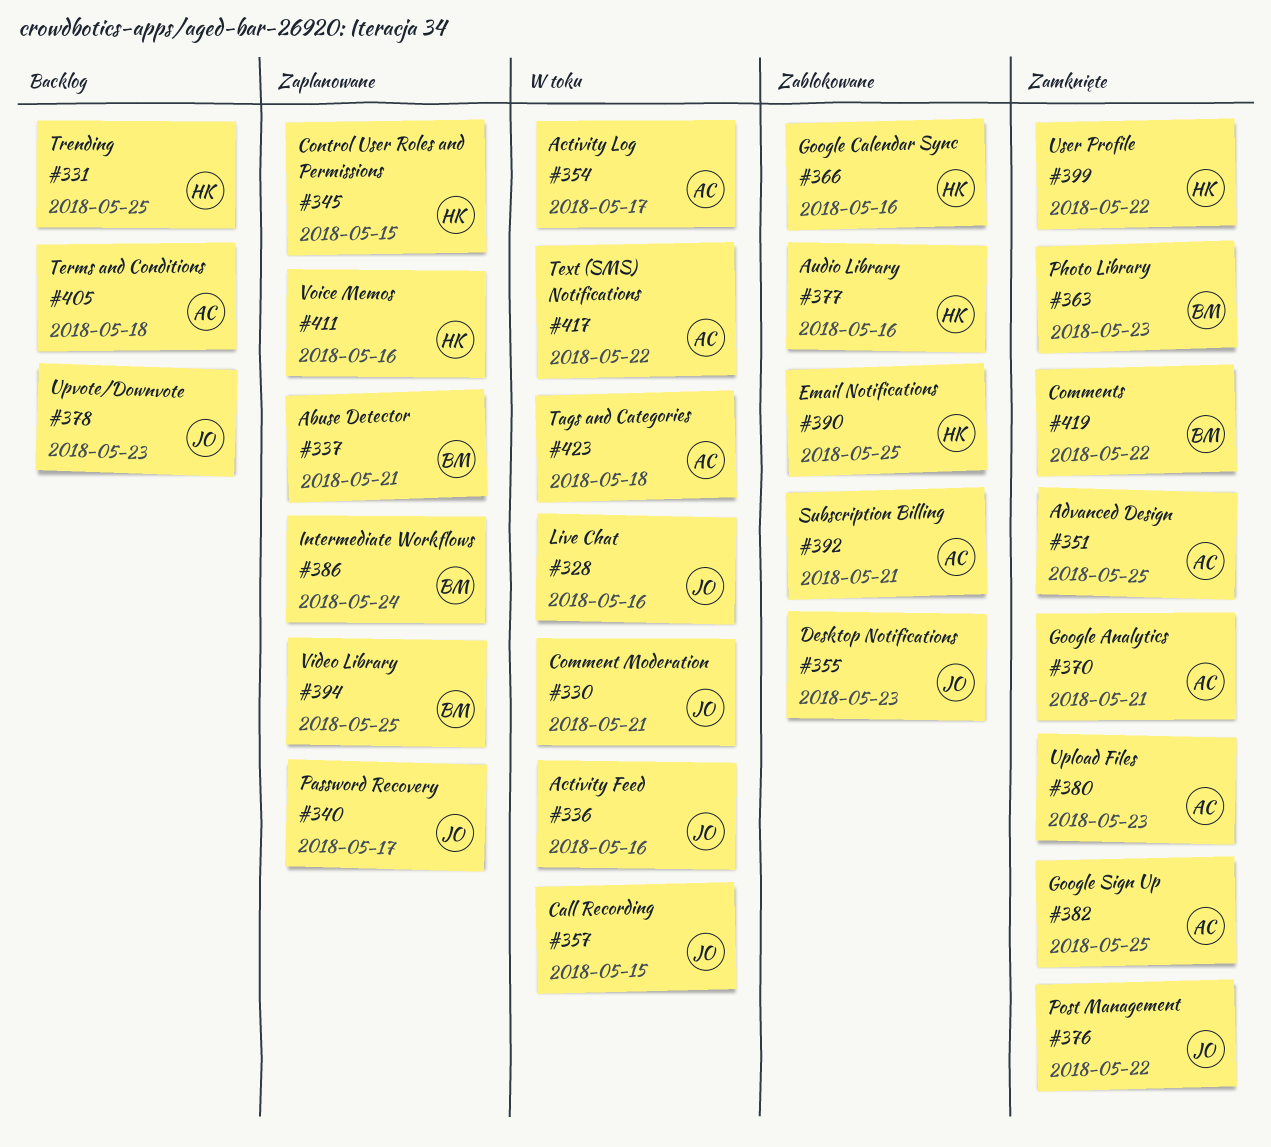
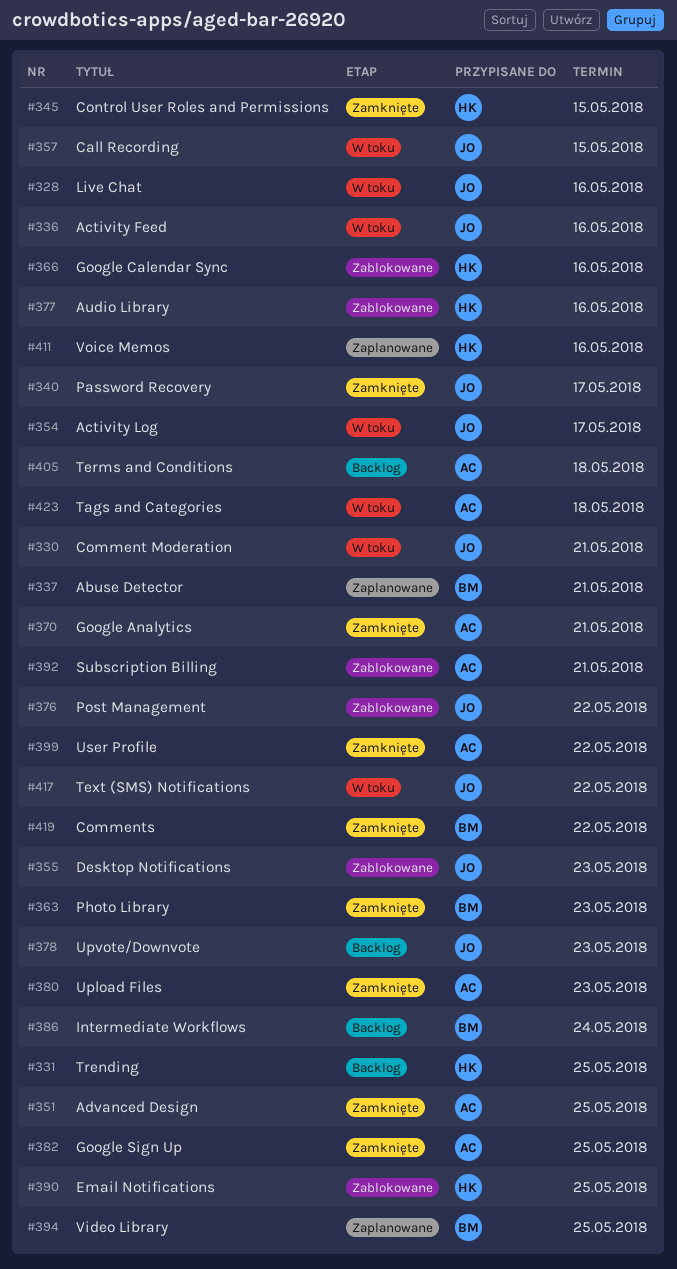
#340, status: Zaplanowane -> Zamknięte
#345, status: Zaplanowane -> Zamknięte
#354, owner: AC -> JO
#376, status: Zamknięte -> Zablokowane
#386, status: Zaplanowane -> Backlog
#399, owner: HK -> AC
#417, owner: AC -> JO

